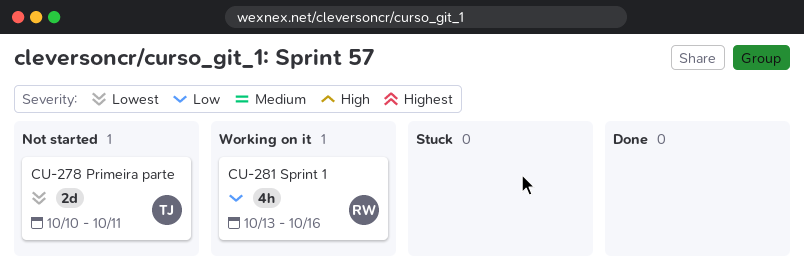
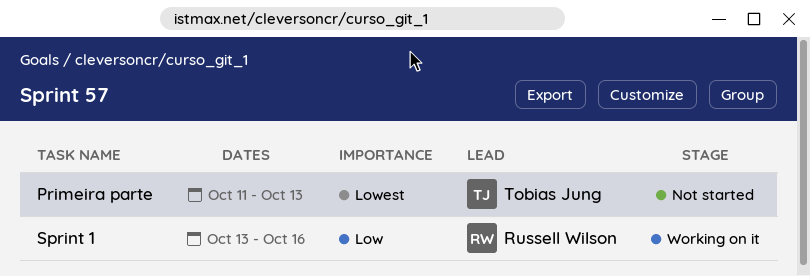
Primeira parte, start: Oct 10 -> Oct 11
Primeira parte, due: Oct 11 -> Oct 13

